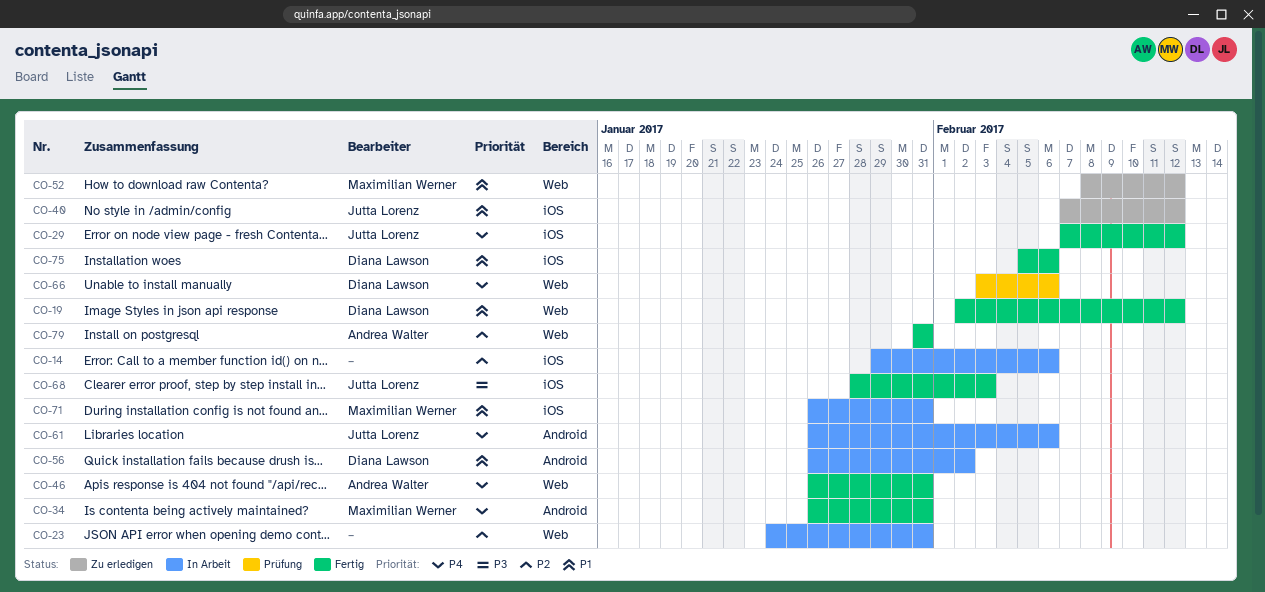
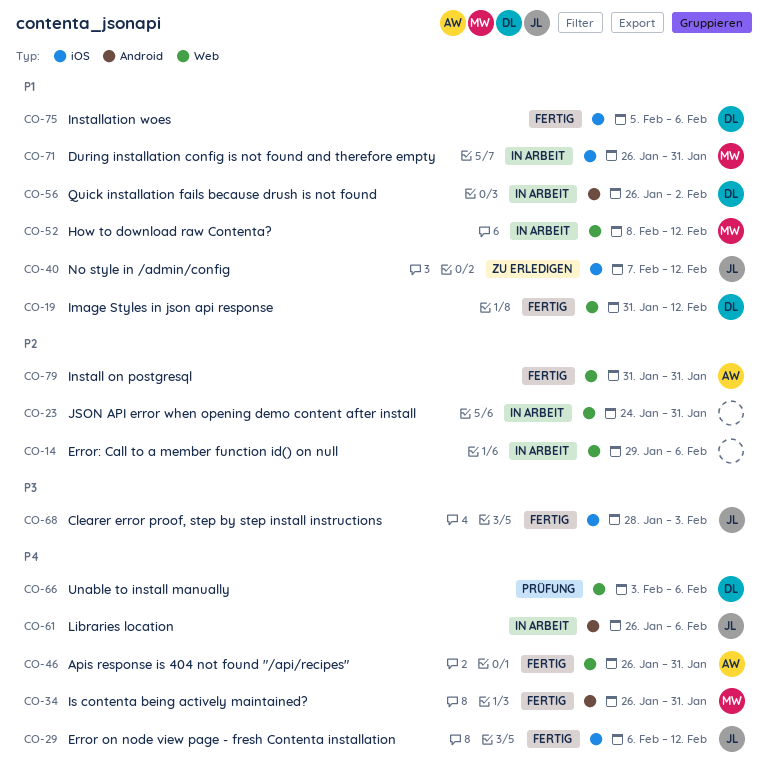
CO-14, label: iOS -> Web
CO-19, start: Feb 2 -> Jan 31
CO-29, start: Feb 7 -> Feb 6
CO-52, status: Zu erledigen -> In Arbeit

